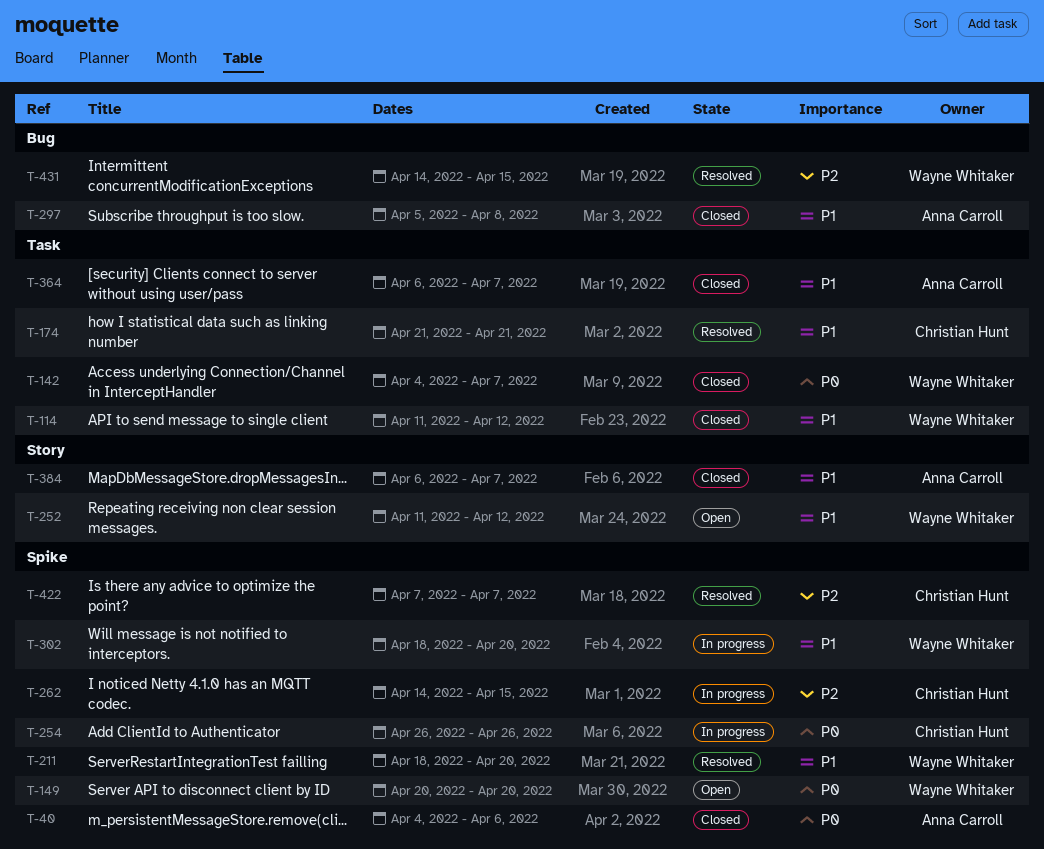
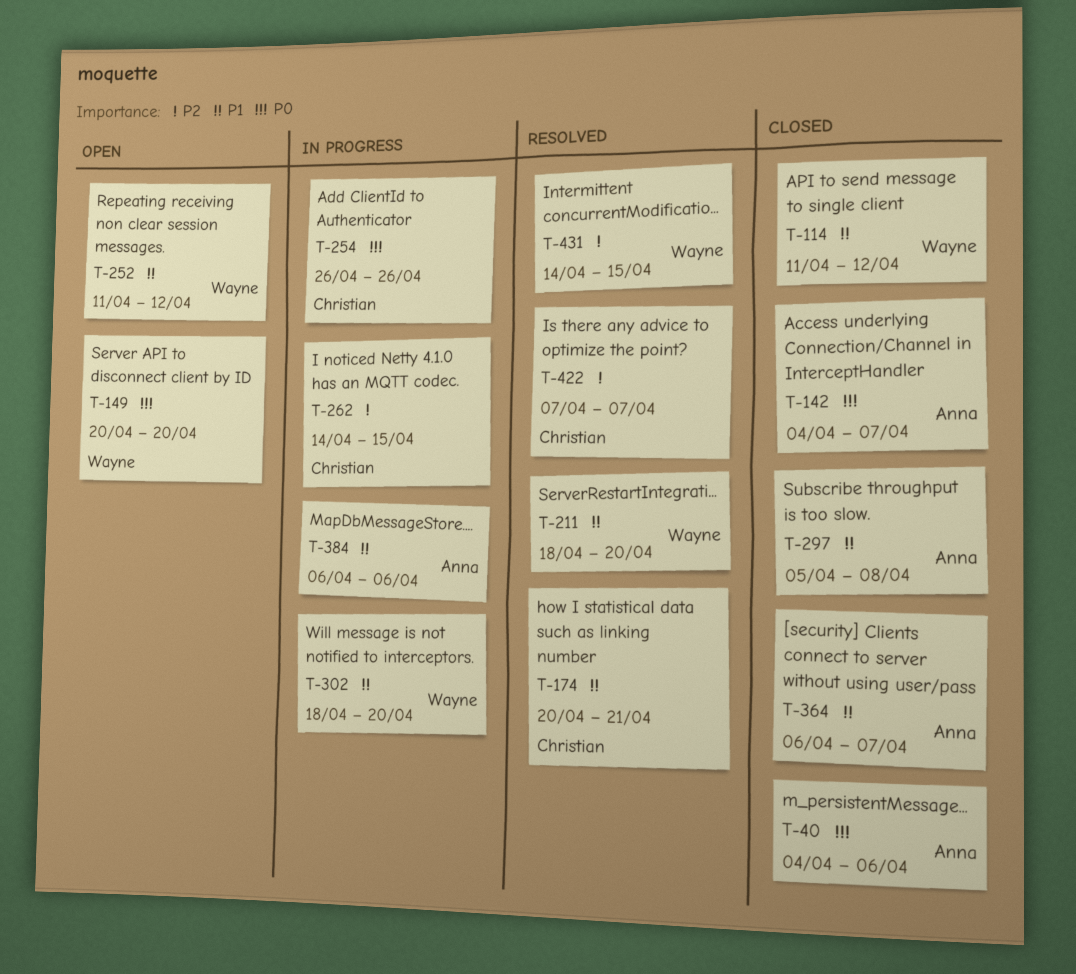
T-142, owner: Wayne Whitaker -> Anna Carroll
T-174, start: Apr 21 -> Apr 20
T-384, status: Closed -> In progress
T-384, due: Apr 7 -> Apr 6

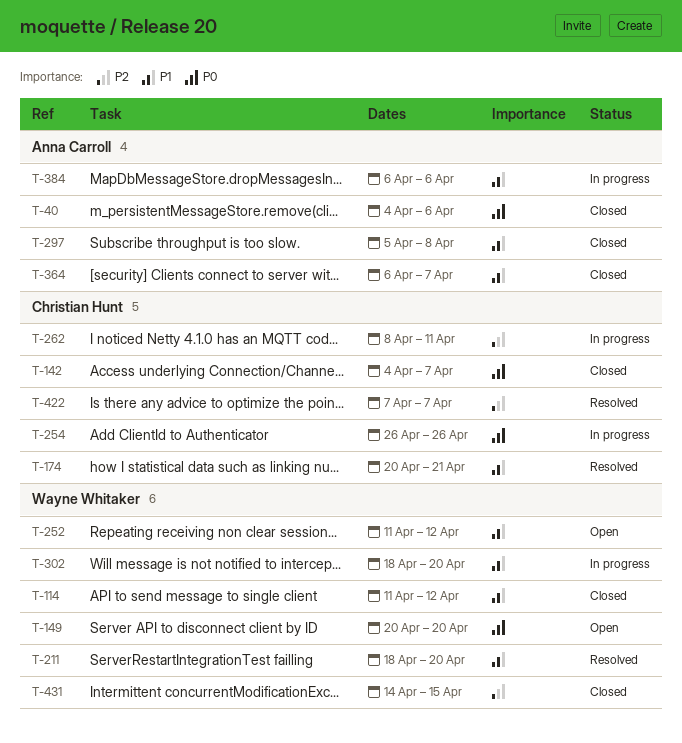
T-142, owner: Anna Carroll -> Christian Hunt
T-262, start: Apr 14 -> Apr 8
T-262, due: Apr 15 -> Apr 11
T-431, status: Resolved -> Closed

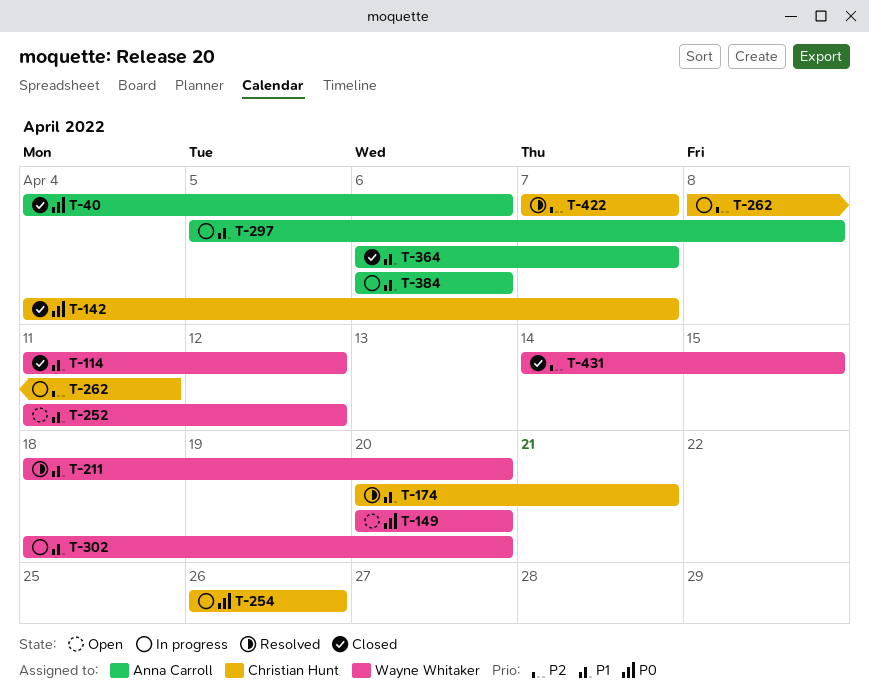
T-297, status: Closed -> In progress

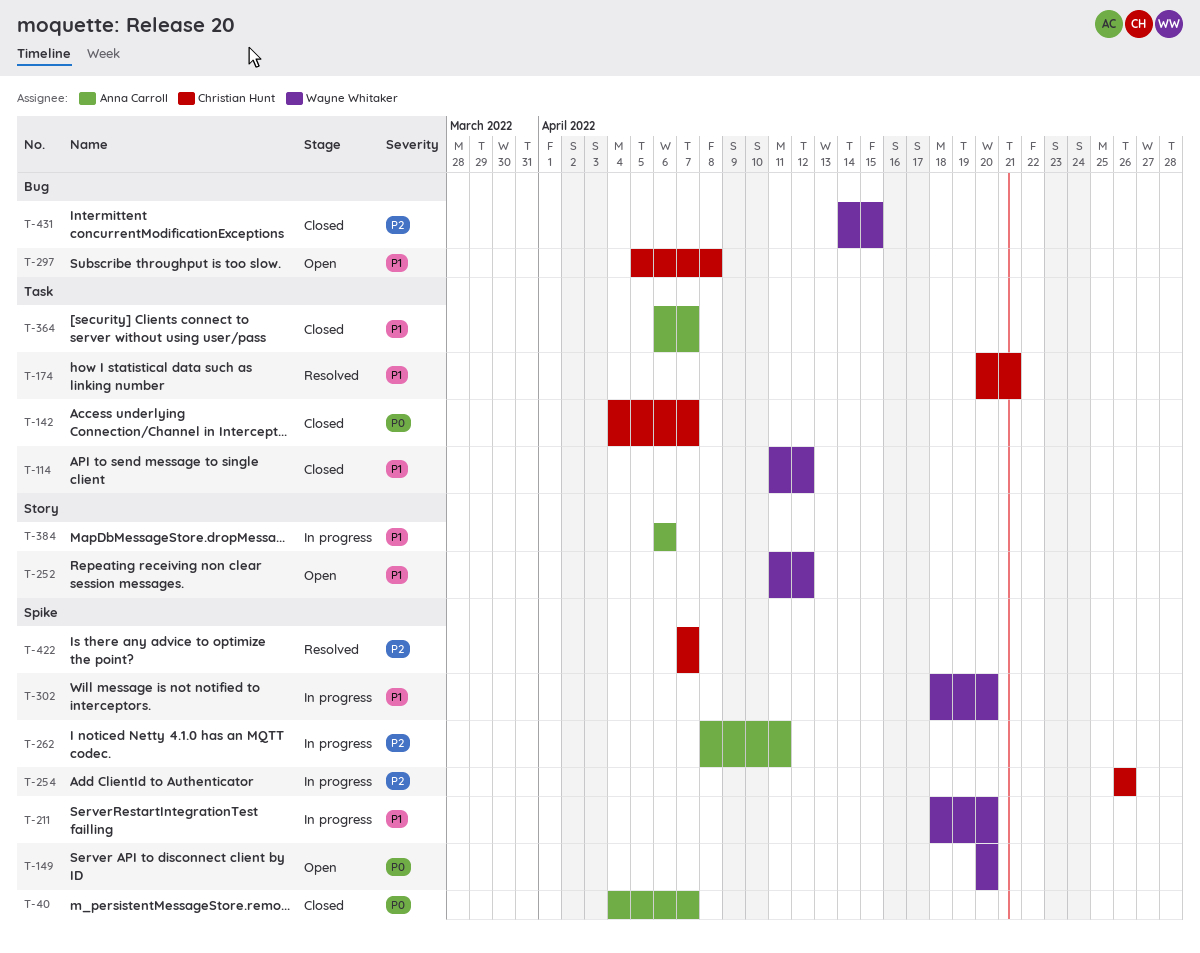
T-40, due: Apr 6 -> Apr 7
T-211, status: Resolved -> In progress
T-254, priority: P0 -> P2
T-262, owner: Christian Hunt -> Anna Carroll
T-297, status: In progress -> Open
T-297, owner: Anna Carroll -> Christian Hunt

